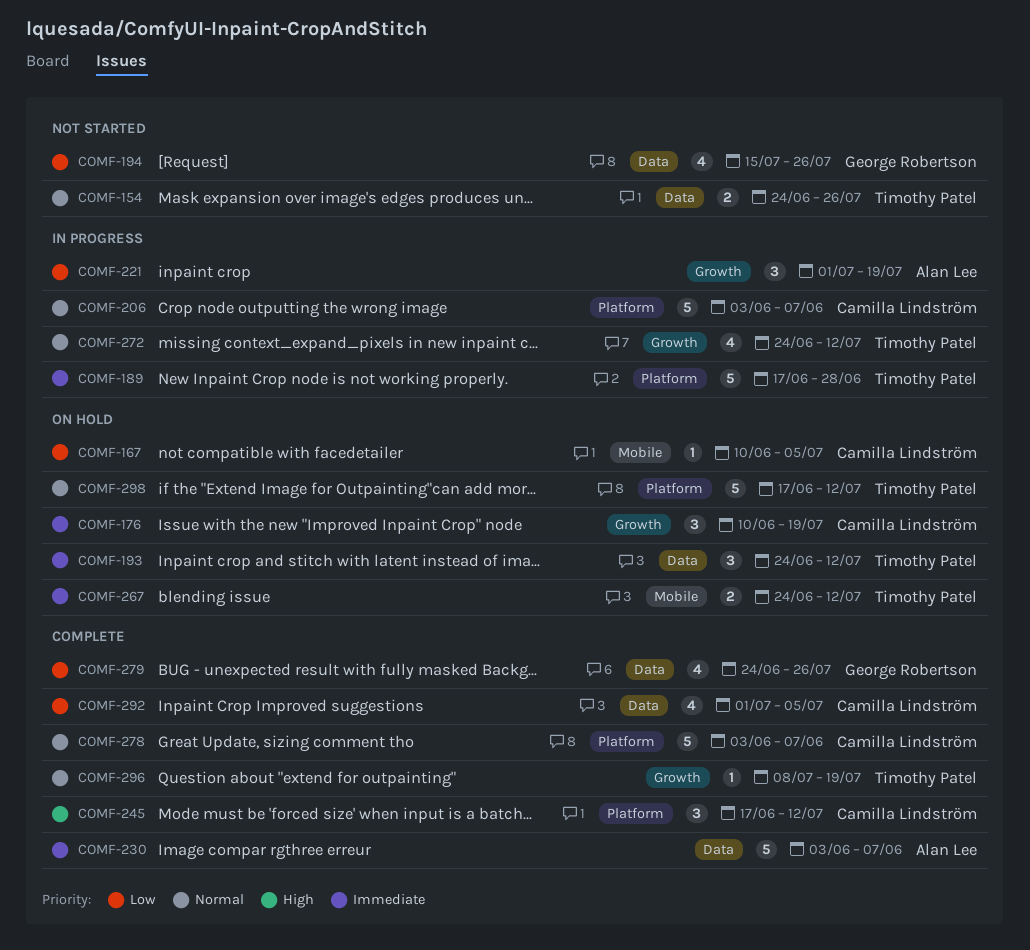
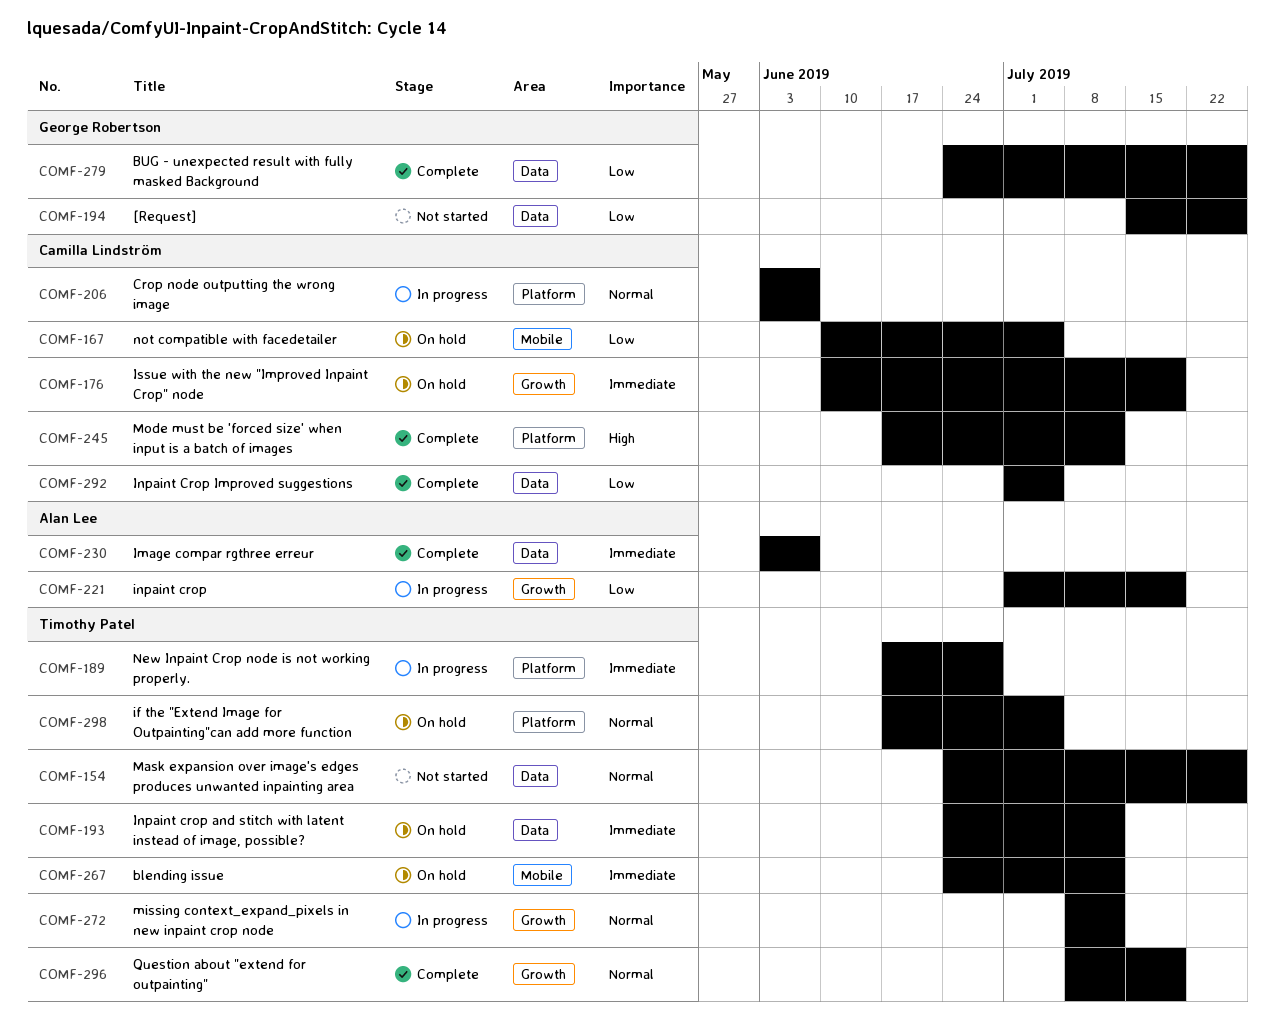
COMF-272, start: Jun 24 -> Jul 8
COMF-278: present -> none
COMF-298, due: Jul 12 -> Jul 5

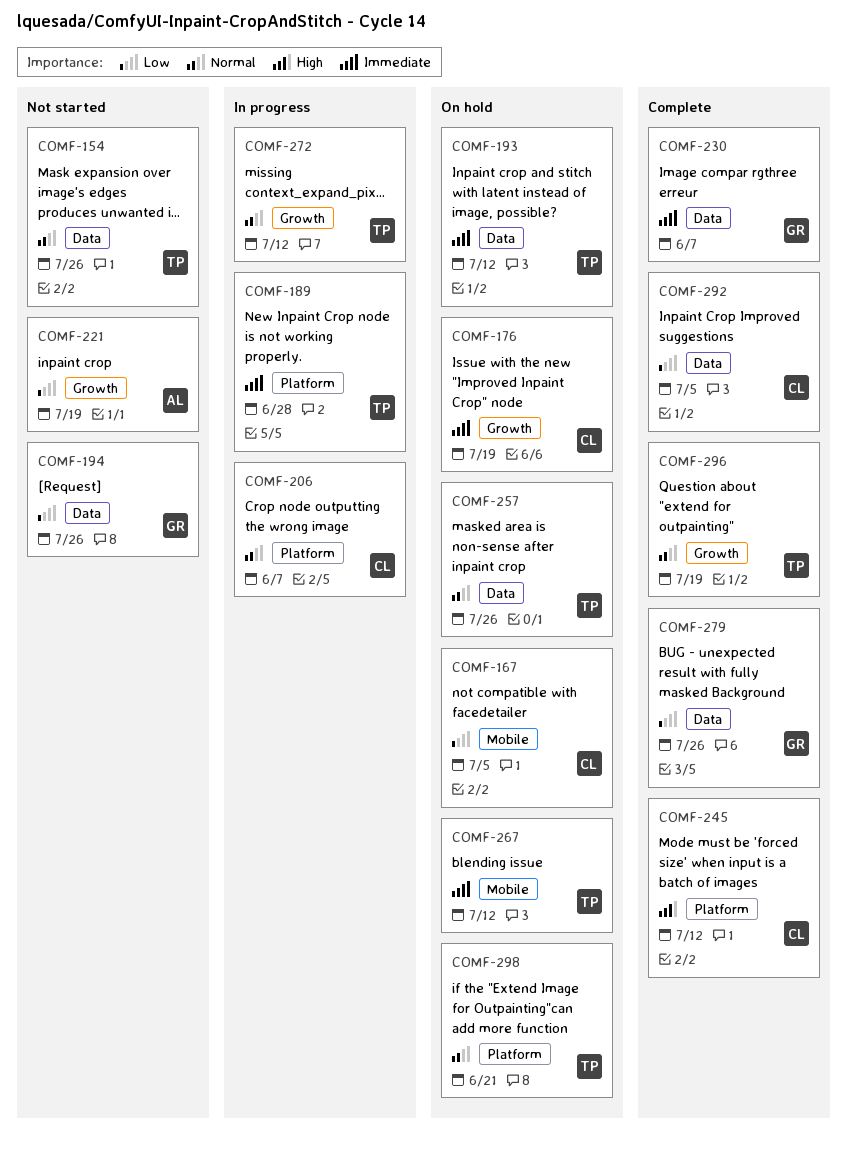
COMF-221, status: In progress -> Not started
COMF-230, owner: Alan Lee -> George Robertson
COMF-257: none -> present
COMF-298, due: Jul 5 -> Jun 21

